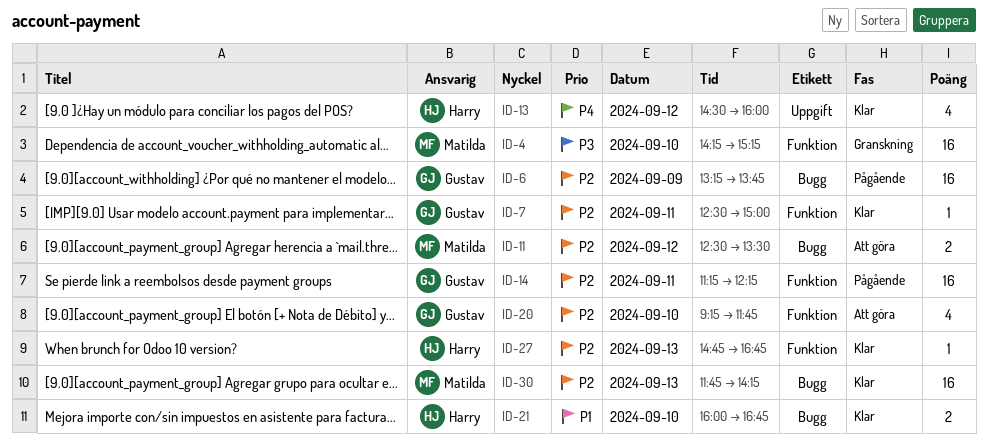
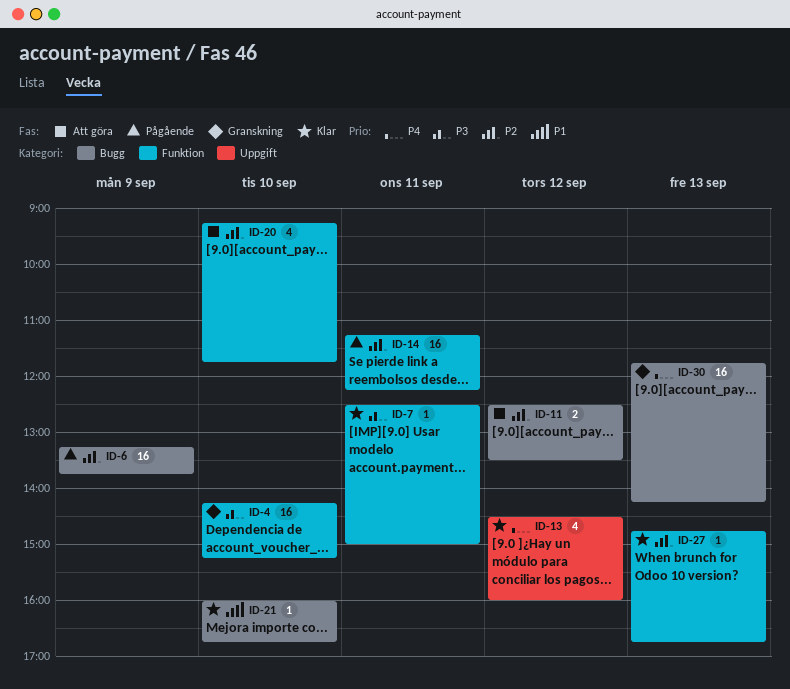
ID-7, priority: P2 -> P3
ID-21, estimate: 2 -> 1
ID-30, status: Klar -> Granskning
ID-30, priority: P2 -> P4

